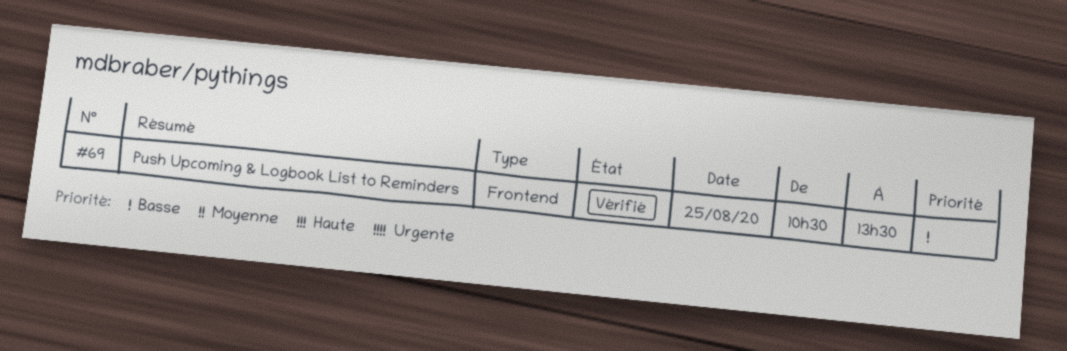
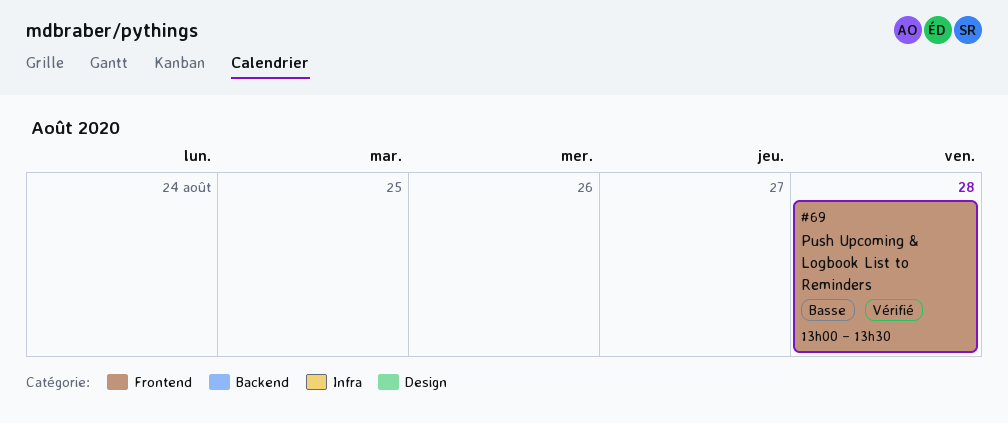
#69, day: Aug 25 -> Aug 28
#69, begins: 10:30 -> 13:00

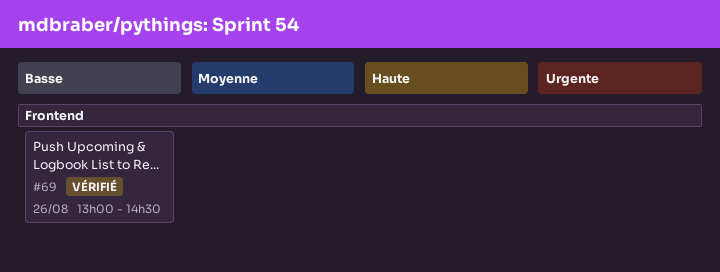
#69, day: Aug 28 -> Aug 26
#69, ends: 13:30 -> 14:30

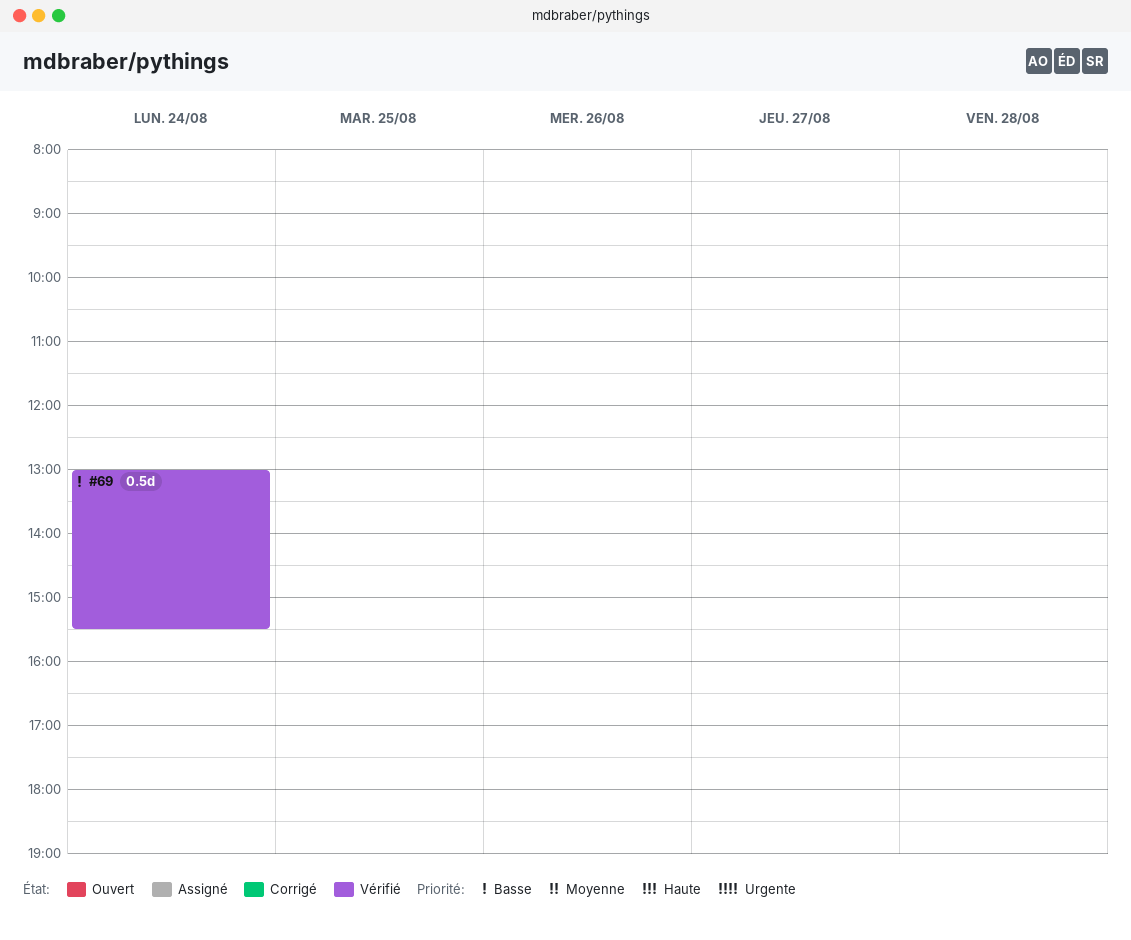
#69, day: Aug 26 -> Aug 24
#69, ends: 14:30 -> 15:30

